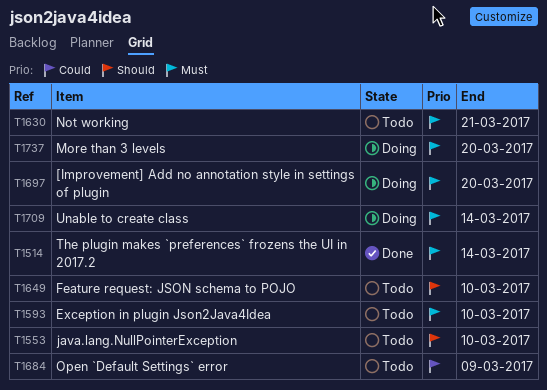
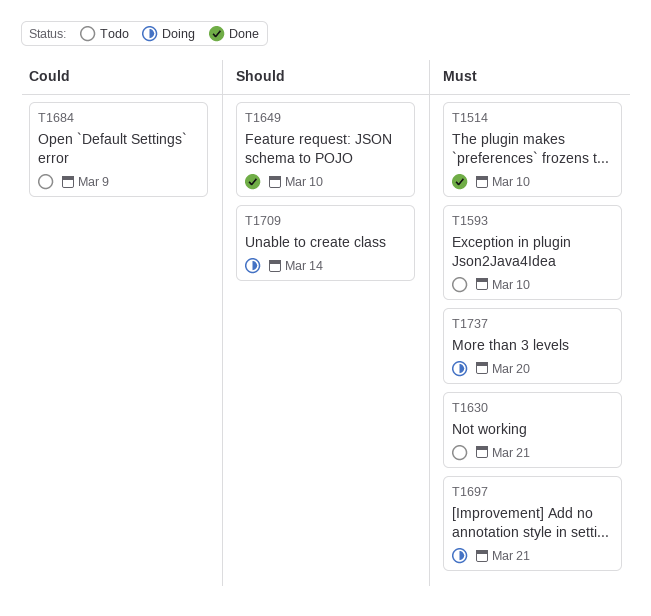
T1514, due: Mar 14 -> Mar 10
T1553: present -> none
T1649, status: Todo -> Done
T1697, due: Mar 20 -> Mar 21
T1709, priority: Must -> Should

